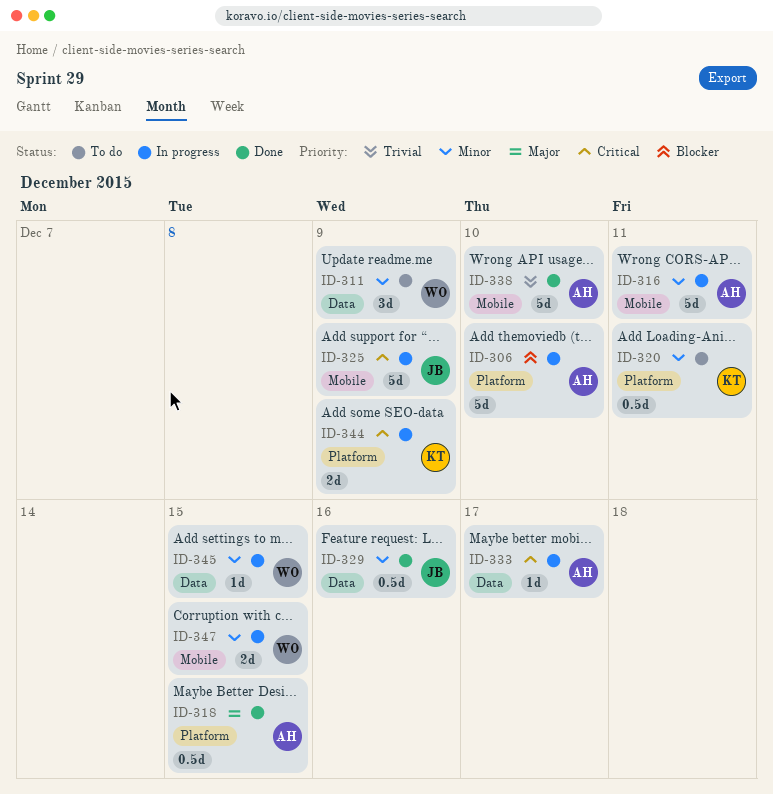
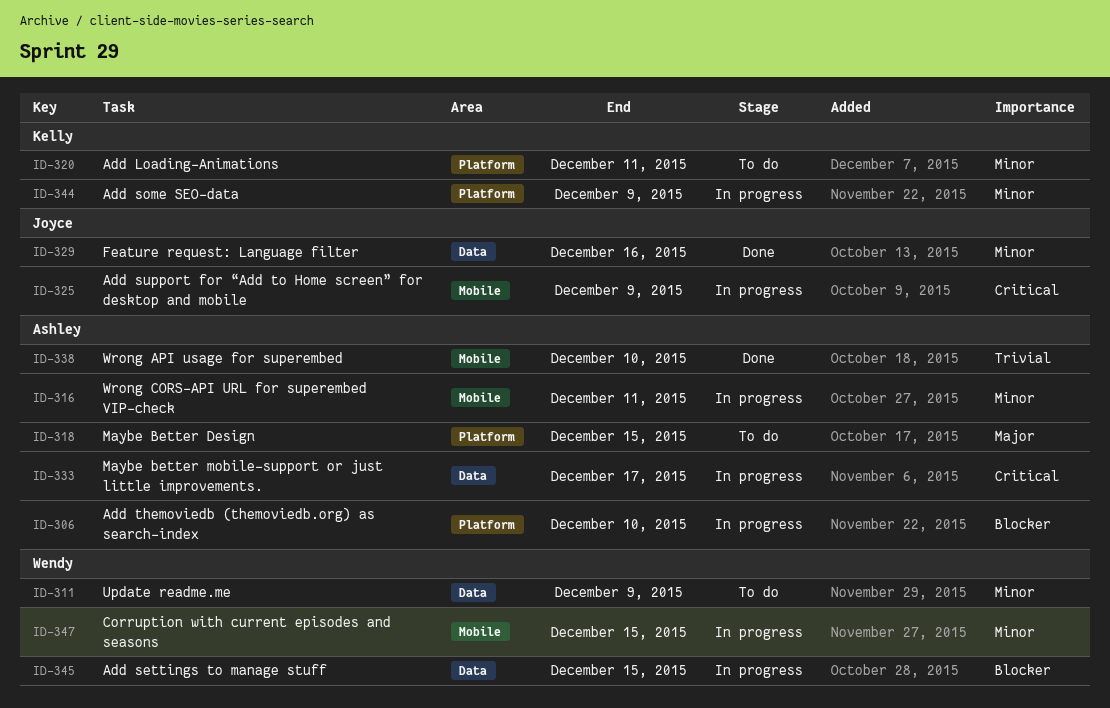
ID-318, status: Done -> To do
ID-344, priority: Critical -> Minor
ID-345, priority: Minor -> Blocker

